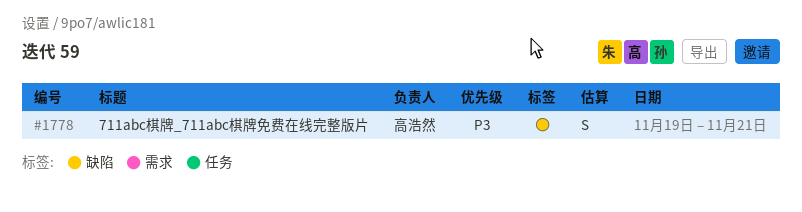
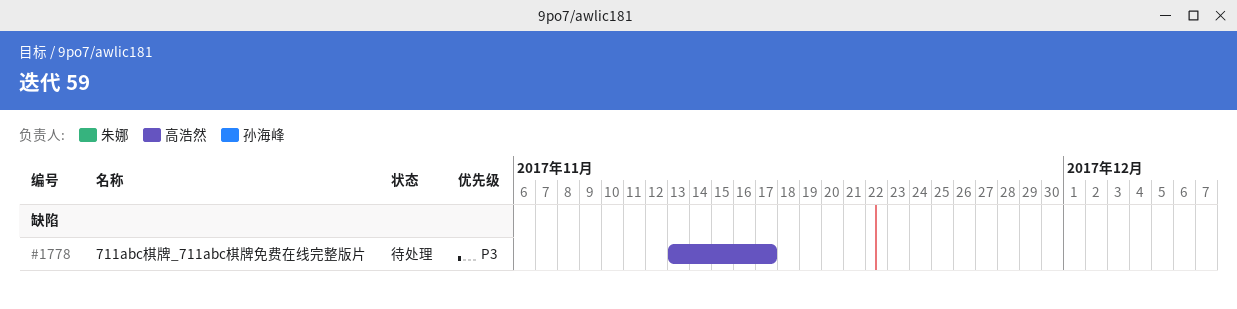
#1778, start: Nov 19 -> Nov 13
#1778, due: Nov 21 -> Nov 17

